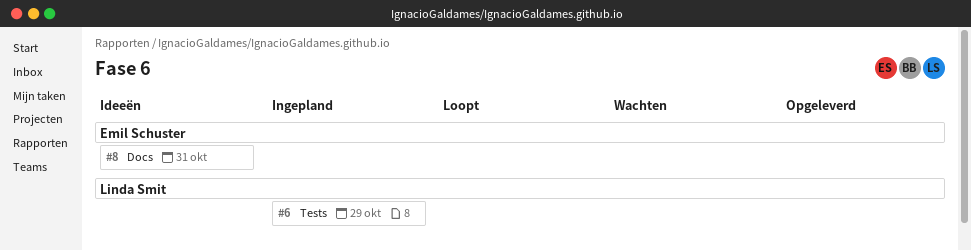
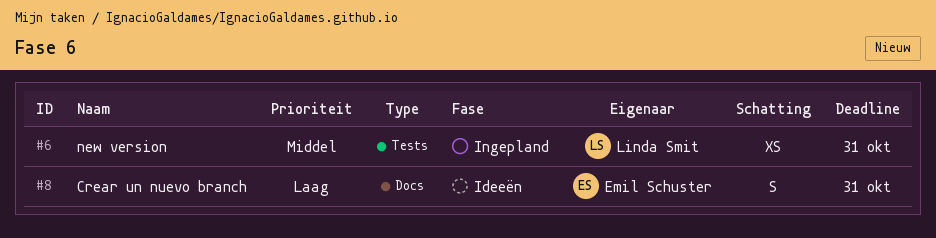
#6, due: Oct 29 -> Oct 31

